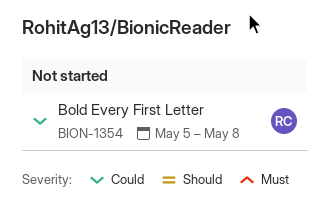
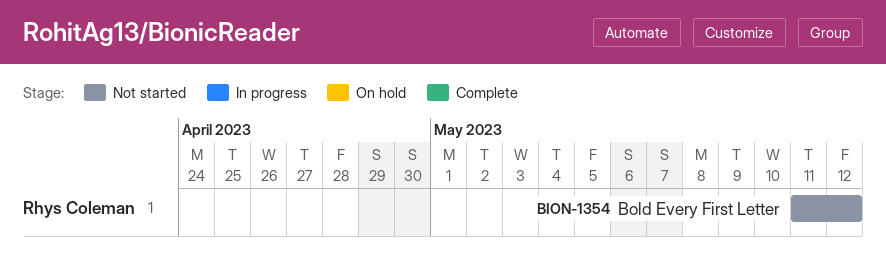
BION-1354, start: May 5 -> May 11
BION-1354, due: May 8 -> May 12

